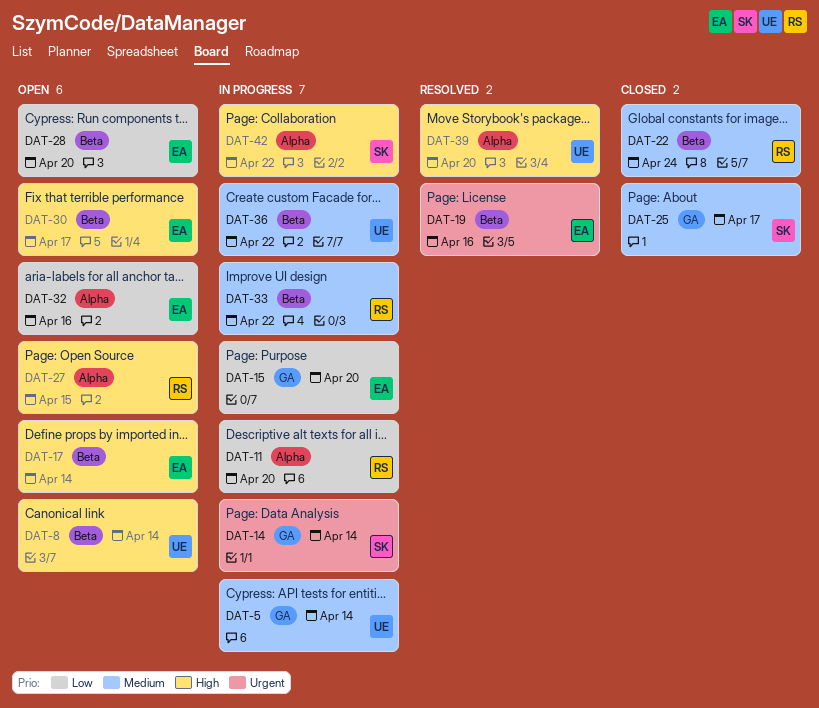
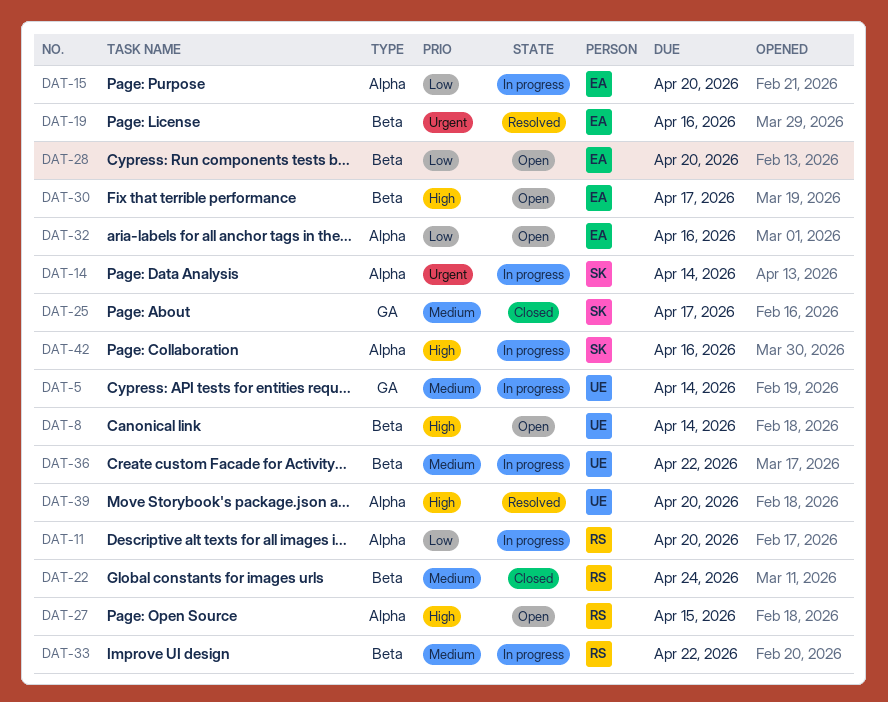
DAT-14, label: GA -> Alpha
DAT-15, label: GA -> Alpha
DAT-17: present -> none
DAT-42, due: Apr 22 -> Apr 16

